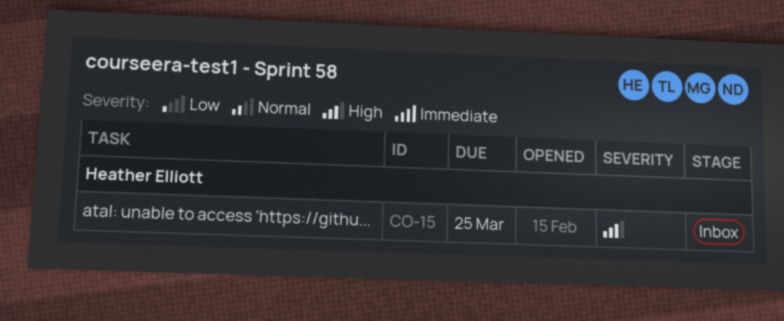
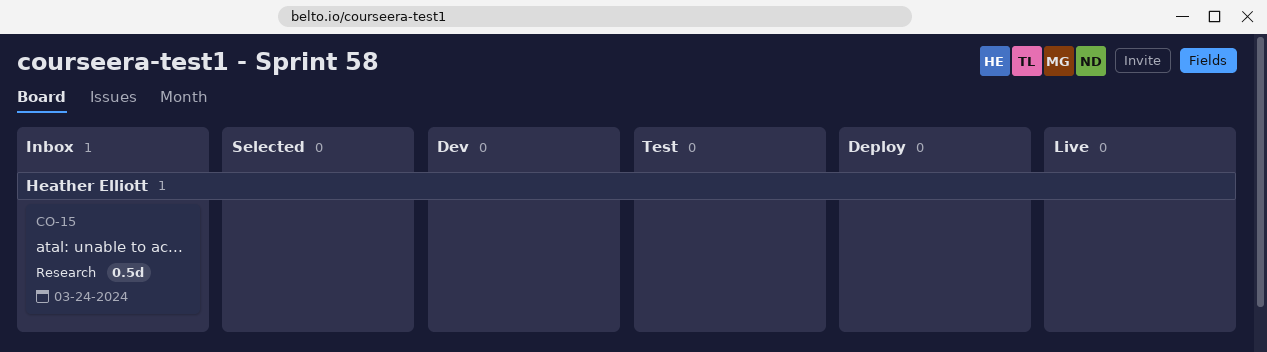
CO-15, due: Mar 25 -> Mar 24

